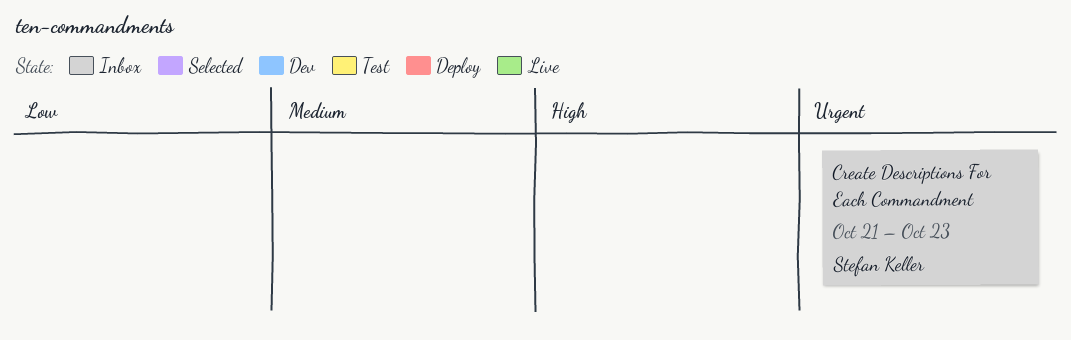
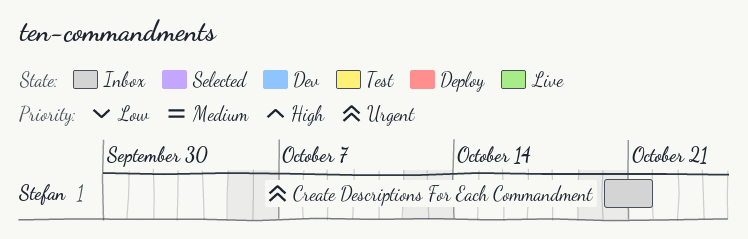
Create Descriptions For Each Commandment, start: Oct 21 -> Oct 20
Create Descriptions For Each Commandment, due: Oct 23 -> Oct 21

